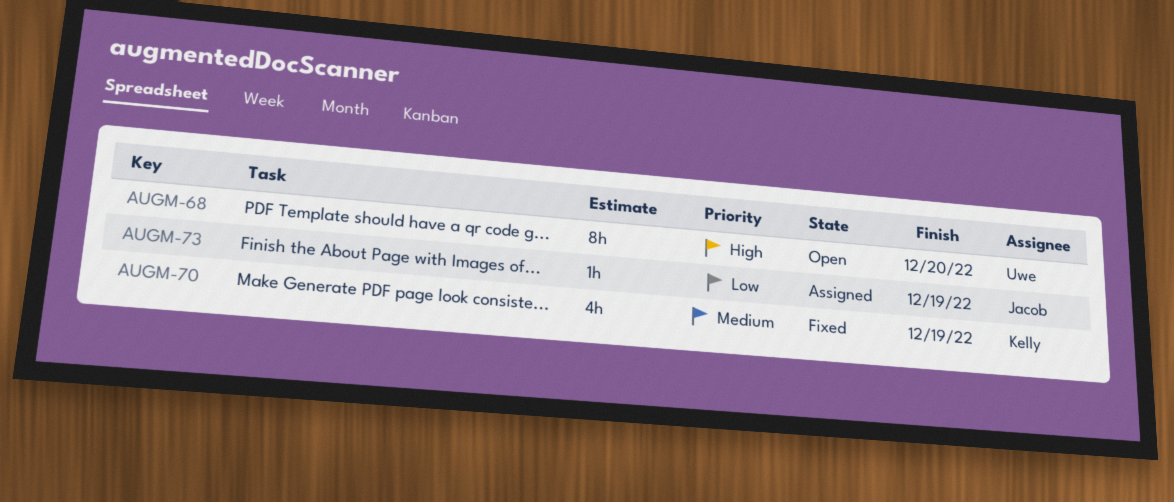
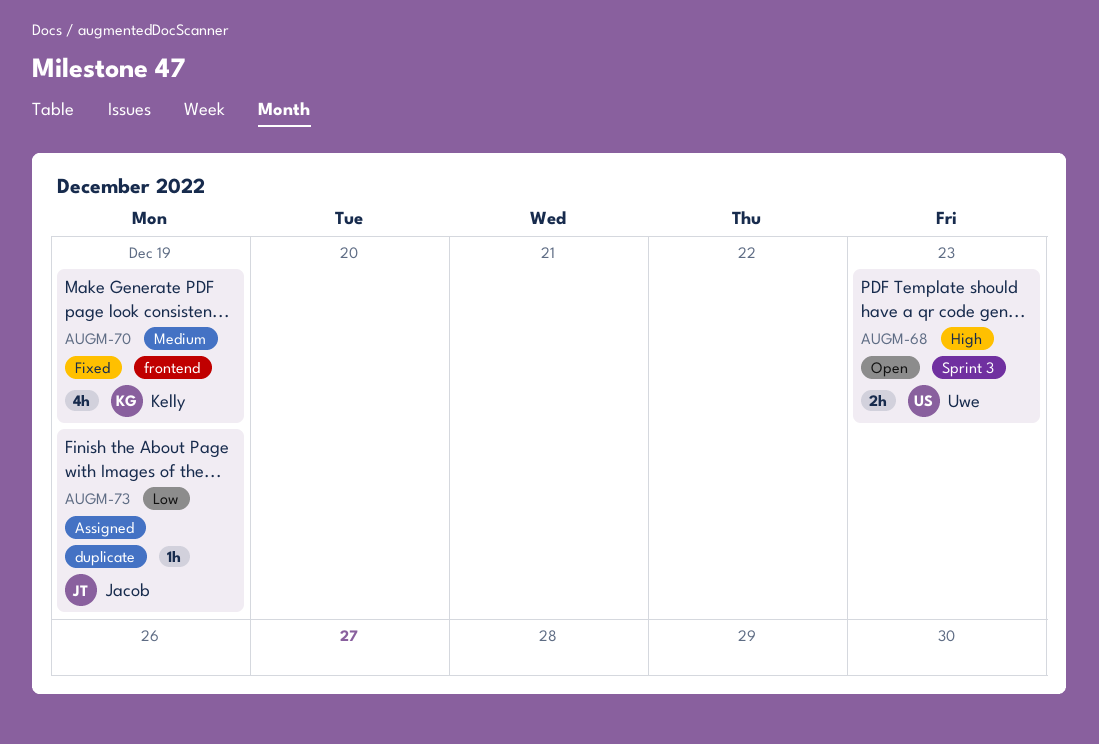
AUGM-68, estimate: 8h -> 2h
AUGM-68, due: Dec 20 -> Dec 23

